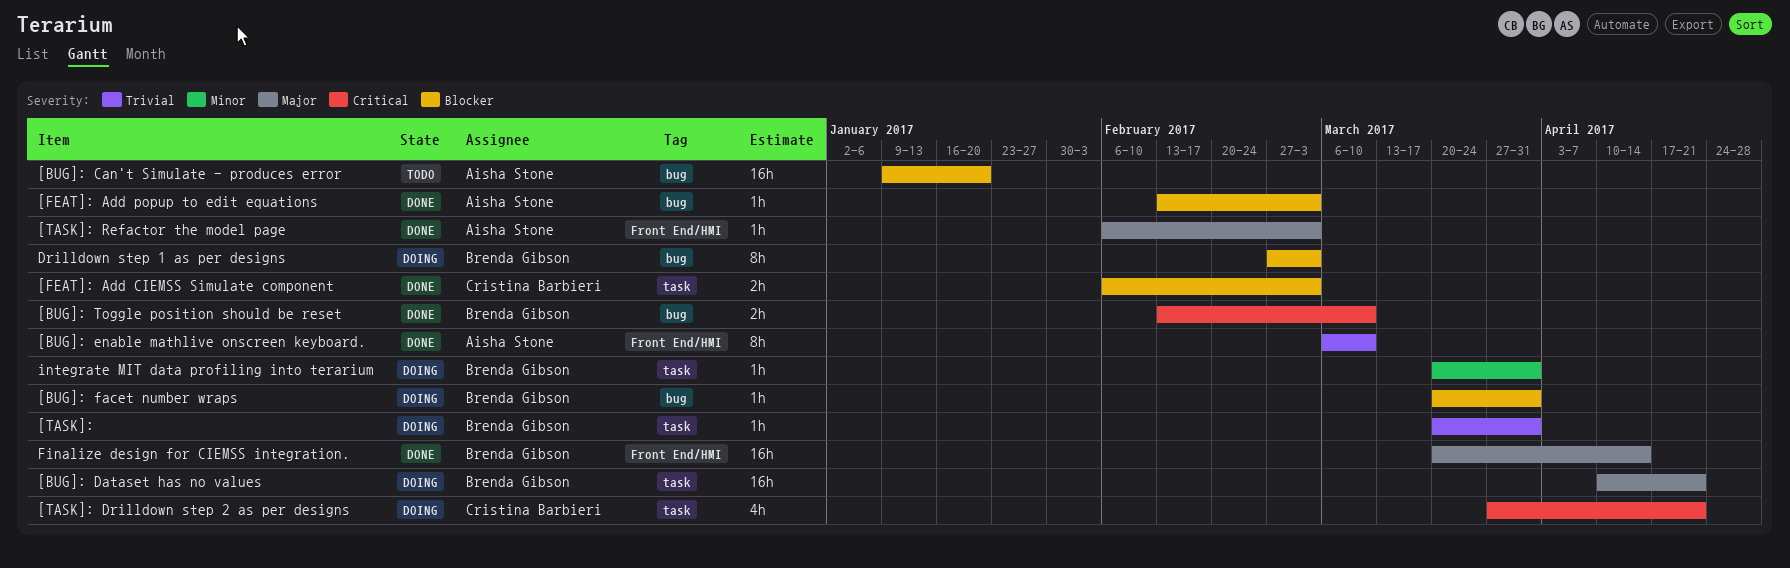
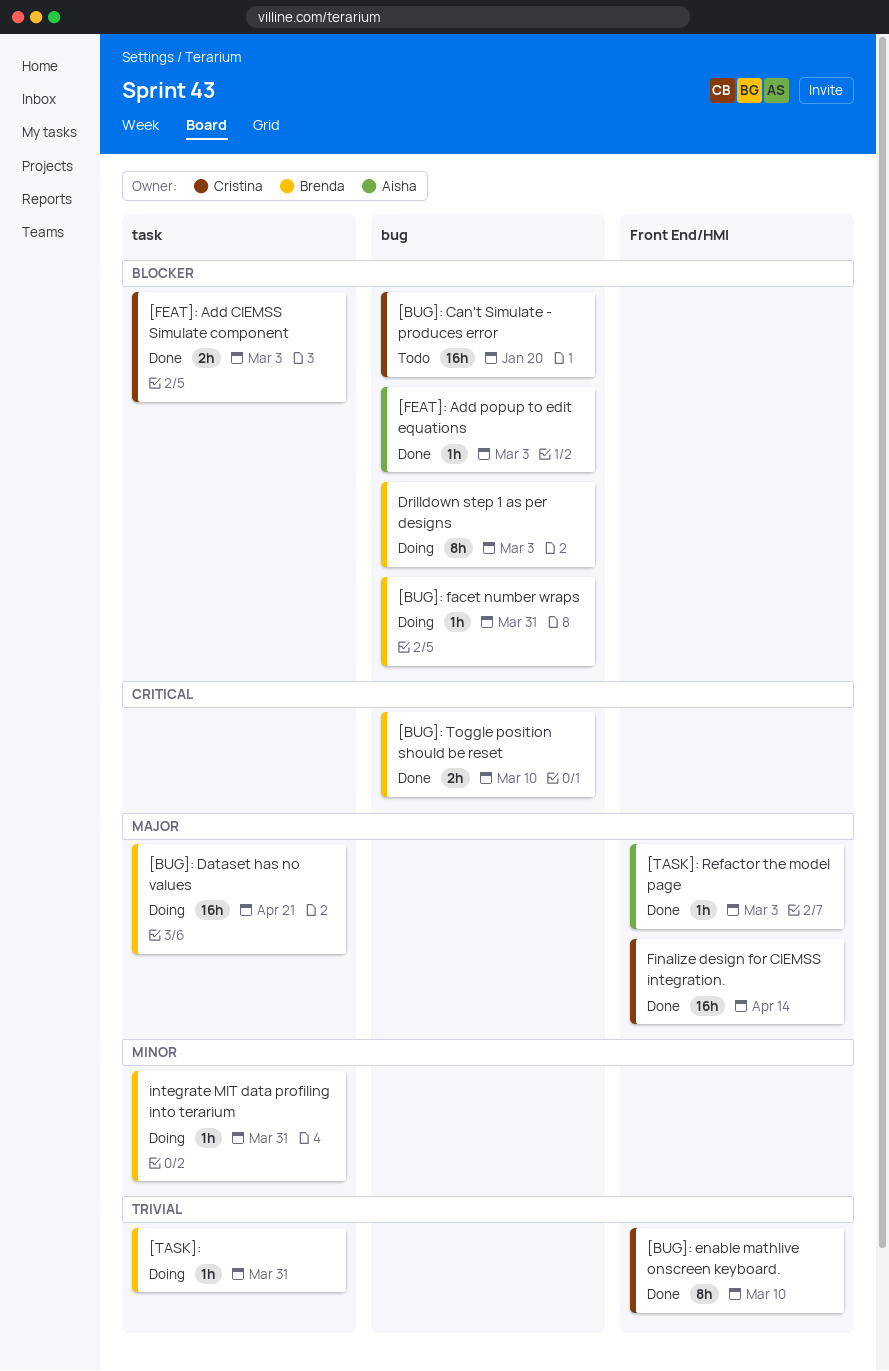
[BUG]: Can't Simulate - produces error, owner: Aisha Stone -> Cristina Barbieri
[BUG]: enable mathlive onscreen keyboard., owner: Aisha Stone -> Cristina Barbieri
[TASK]: Drilldown step 2 as per designs: present -> none
Finalize design for CIEMSS integration., owner: Brenda Gibson -> Cristina Barbieri

